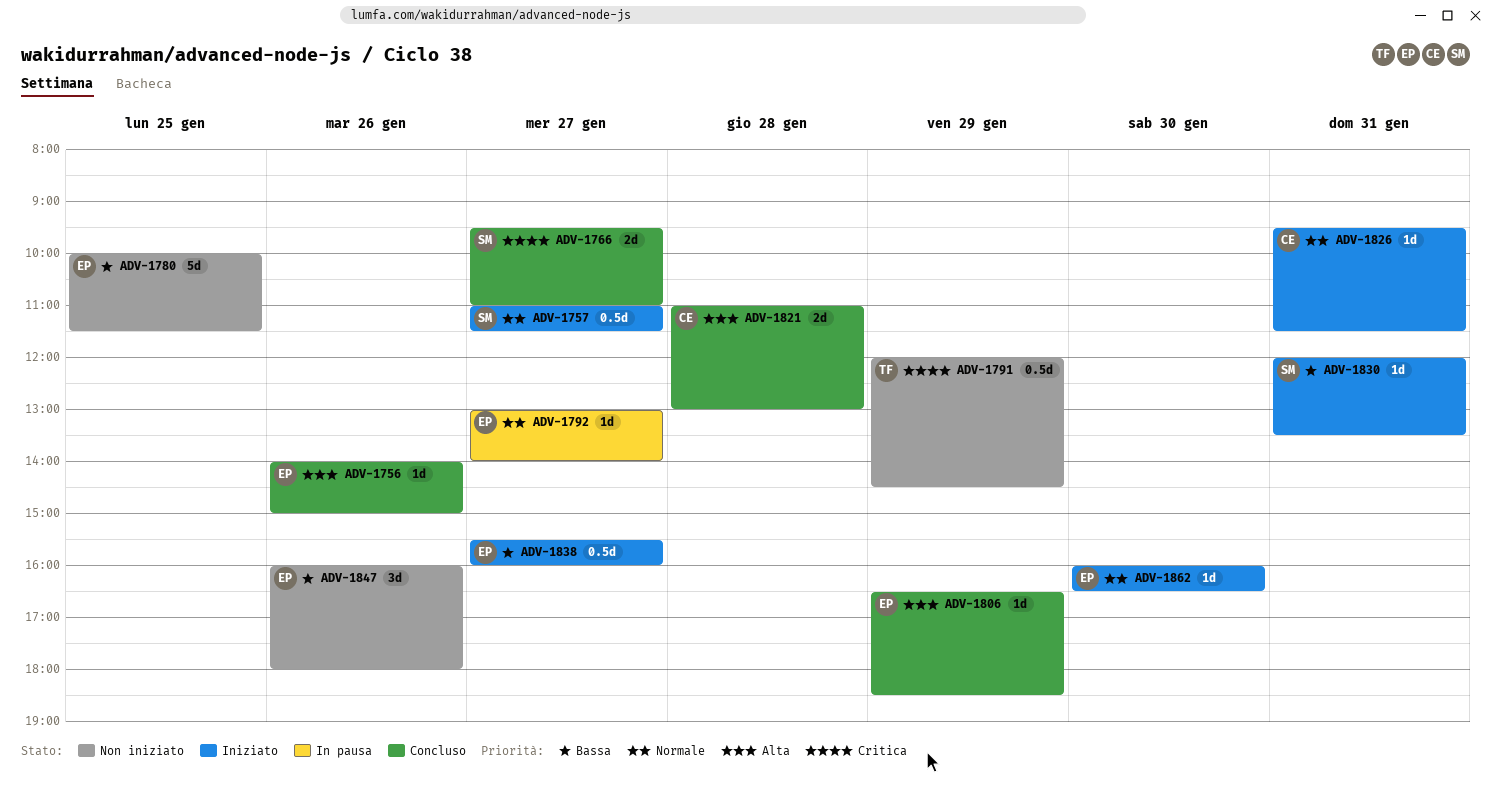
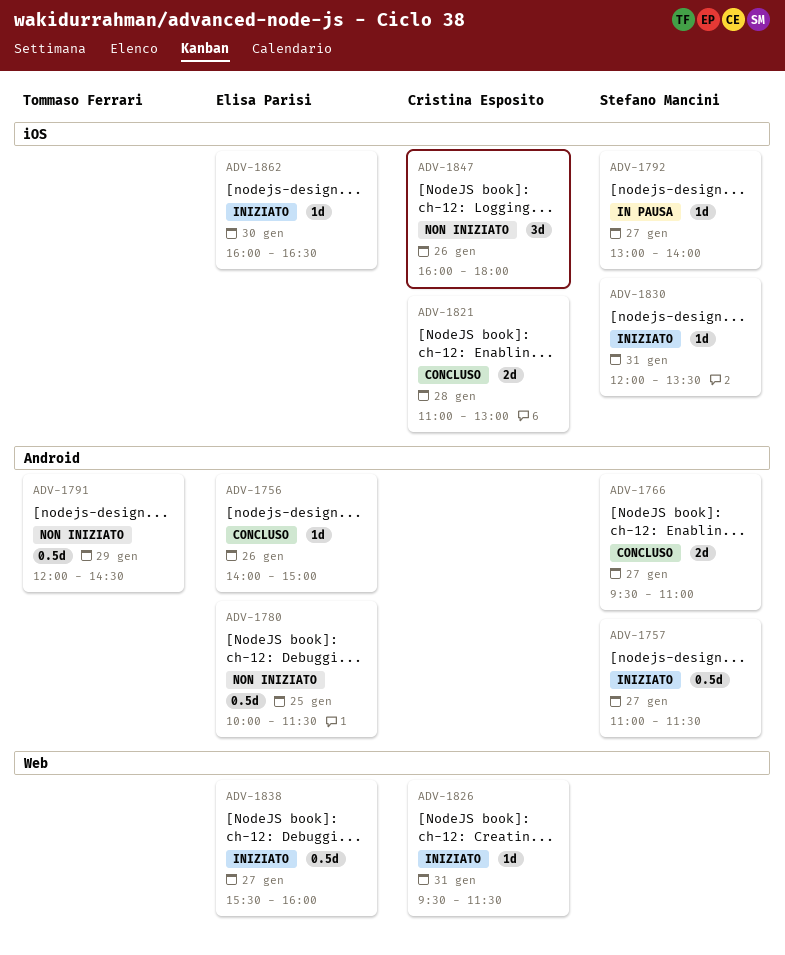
ADV-1780, estimate: 5d -> 0.5d
ADV-1792, owner: Elisa Parisi -> Stefano Mancini
ADV-1806: present -> none
ADV-1847, owner: Elisa Parisi -> Cristina Esposito

